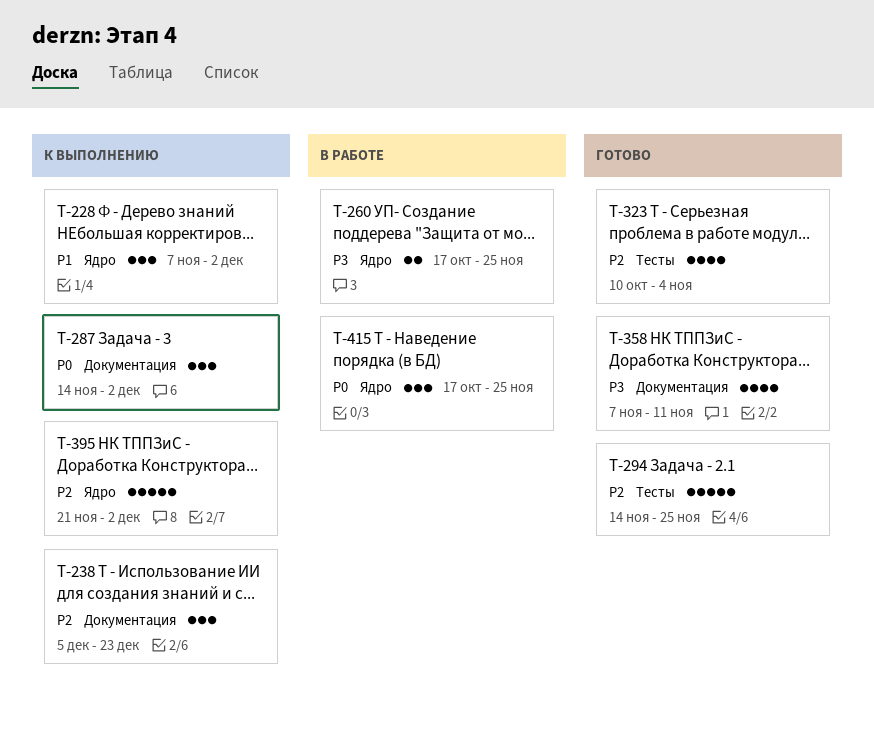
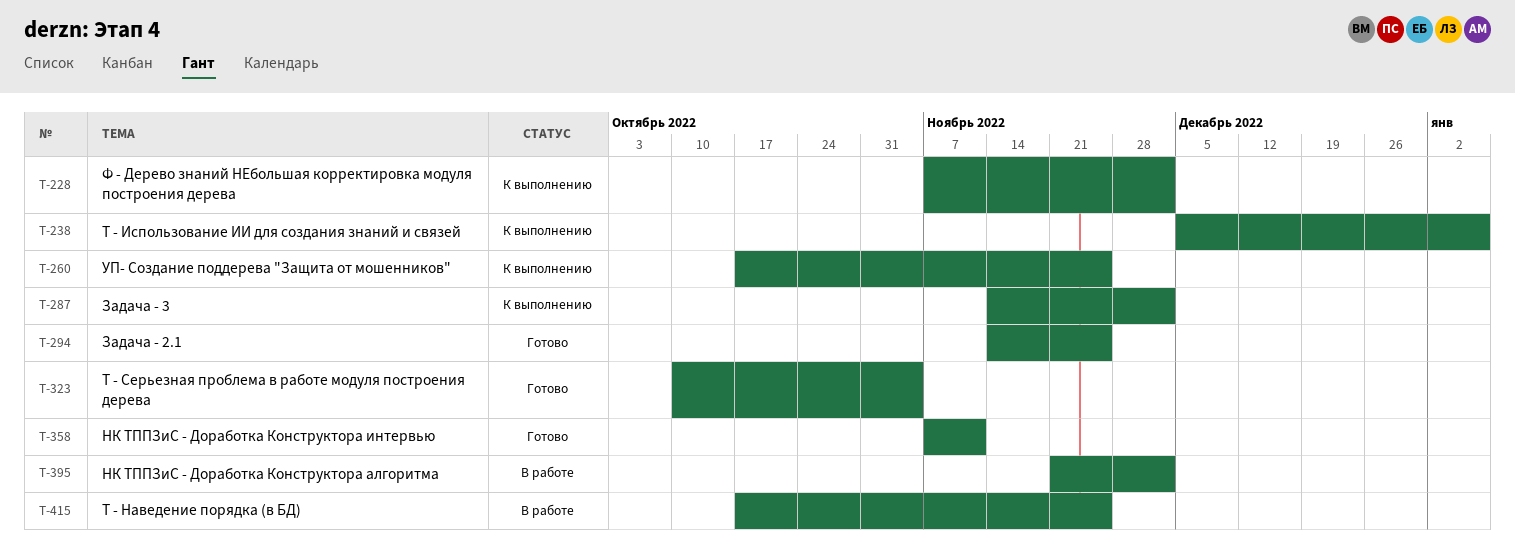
T-238, due: Dec 23 -> Jan 6
T-260, status: В работе -> К выполнению
T-395, status: К выполнению -> В работе

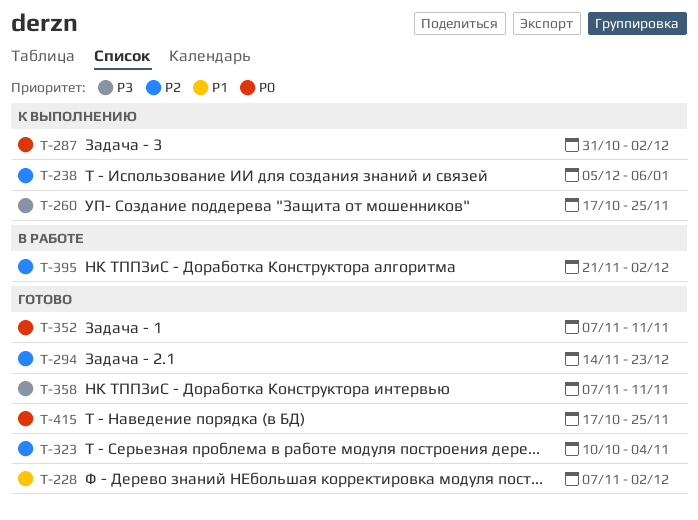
T-228, status: К выполнению -> Готово
T-287, start: Nov 14 -> Oct 31
T-294, due: Nov 25 -> Dec 23
T-352: none -> present
T-415, status: В работе -> Готово

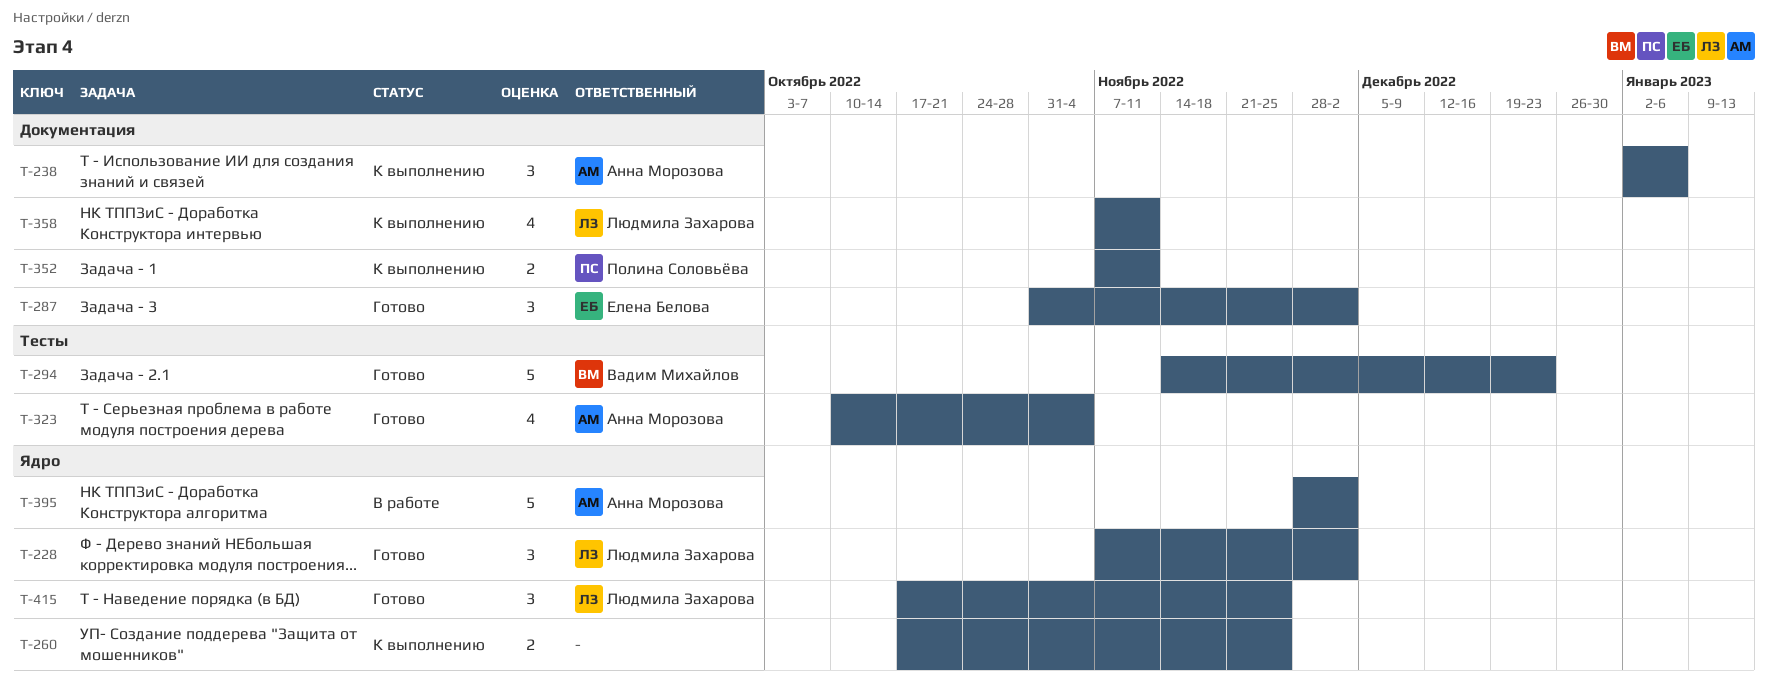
T-238, start: Dec 5 -> Jan 2
T-287, status: К выполнению -> Готово
T-352, status: Готово -> К выполнению
T-358, status: Готово -> К выполнению
T-395, start: Nov 21 -> Nov 28

